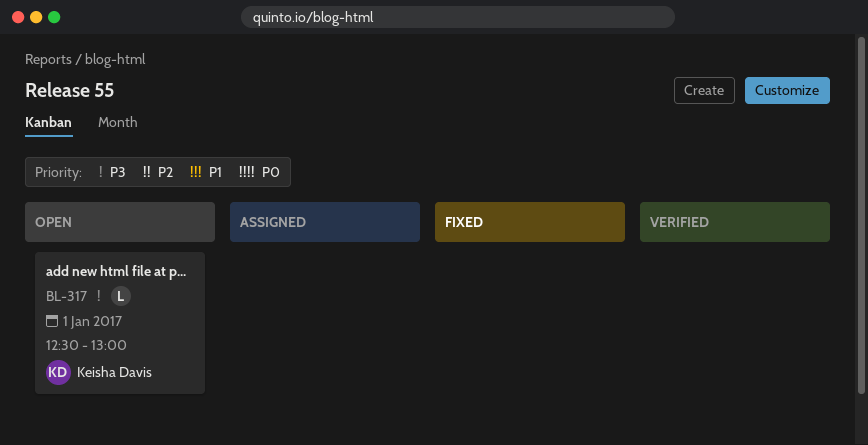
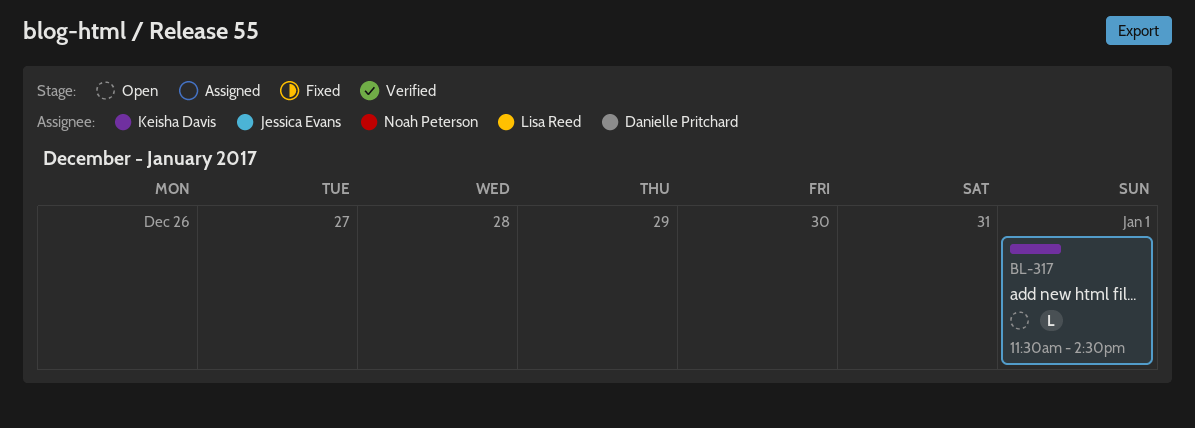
BL-317, begins: 12:30 -> 11:30
BL-317, ends: 13:00 -> 14:30

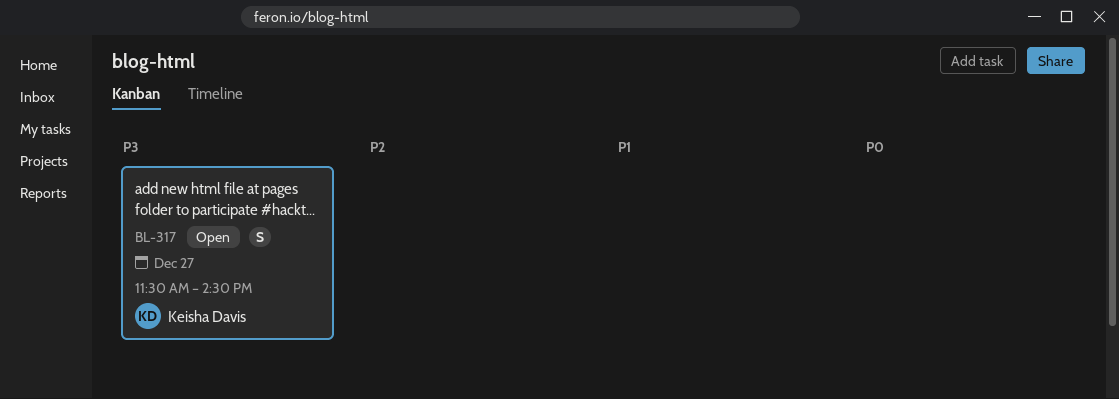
BL-317, estimate: L -> S
BL-317, day: Jan 1 -> Dec 27

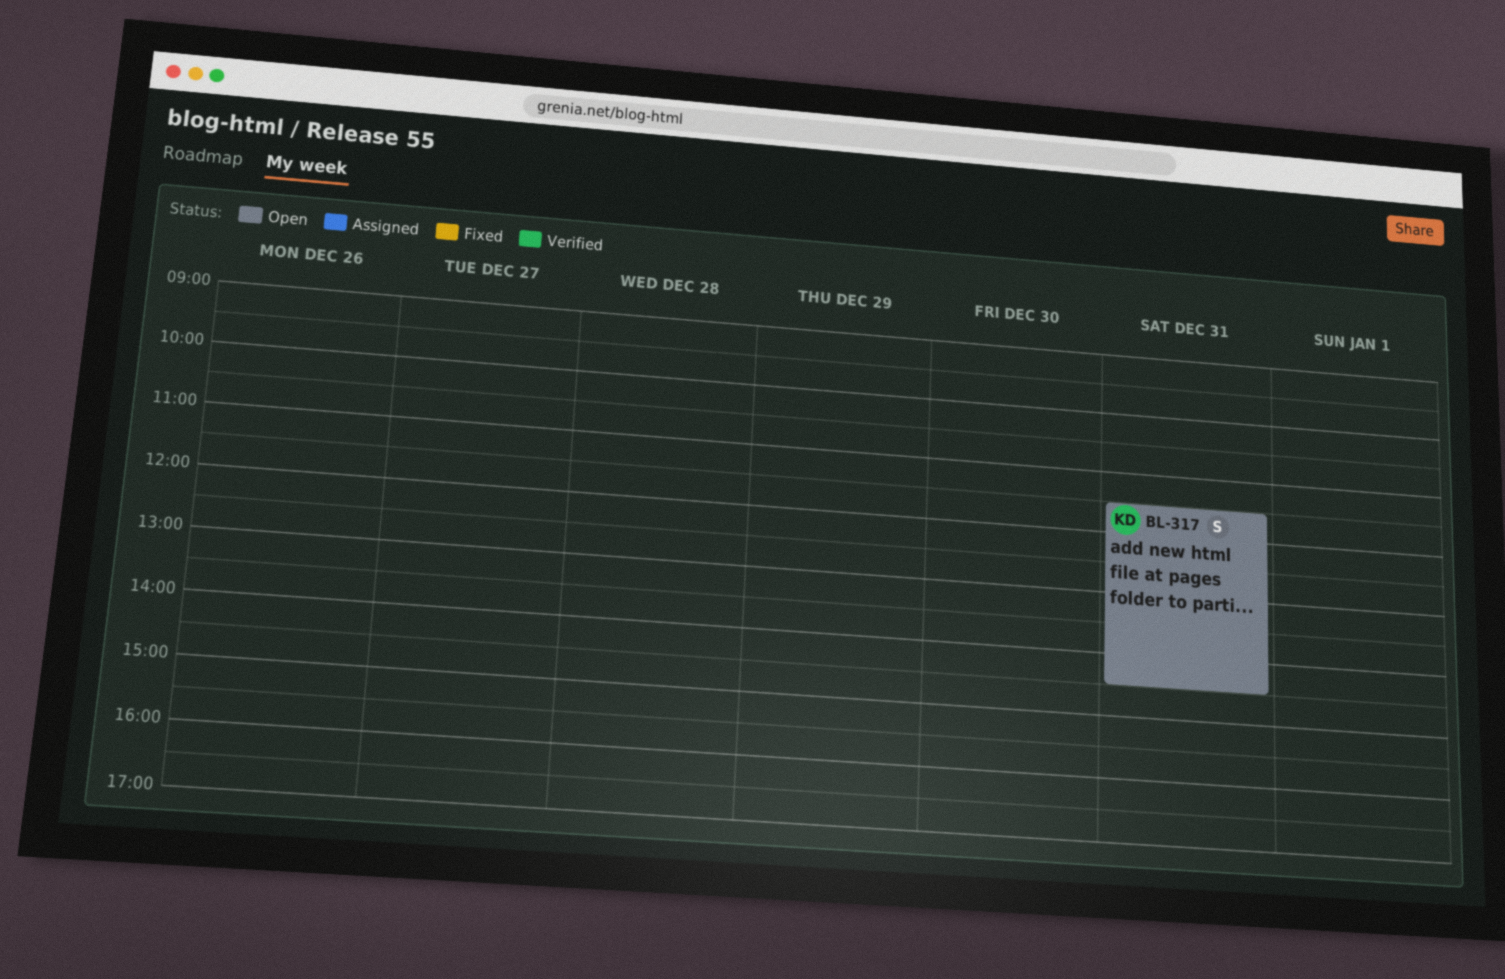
BL-317, day: Dec 27 -> Dec 31

